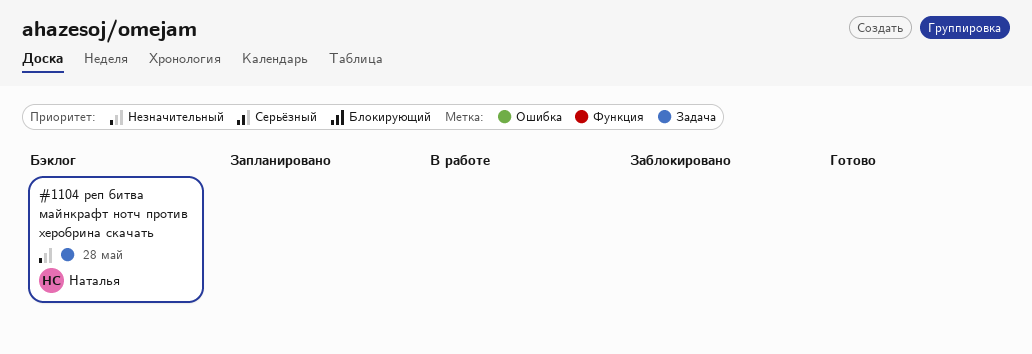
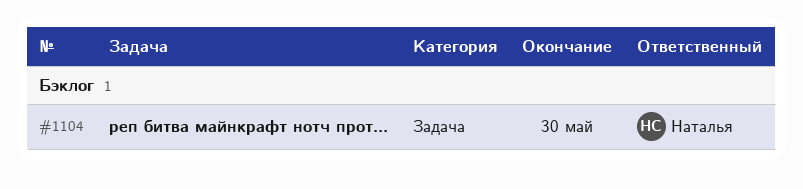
#1104, due: May 28 -> May 30

